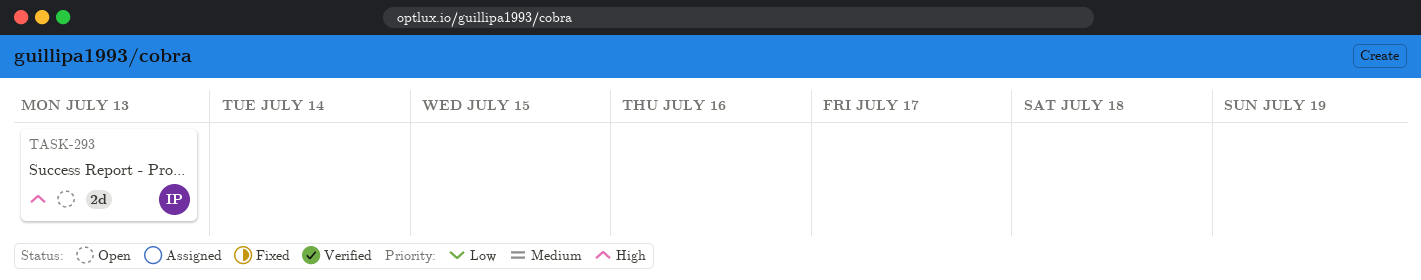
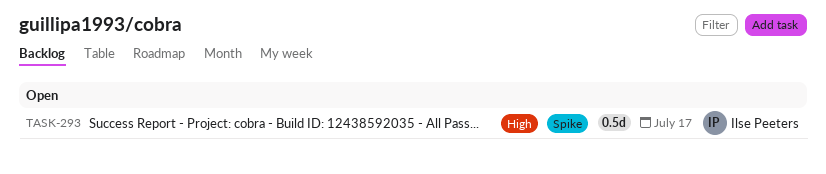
TASK-293, estimate: 2d -> 0.5d
TASK-293, due: Jul 13 -> Jul 17

